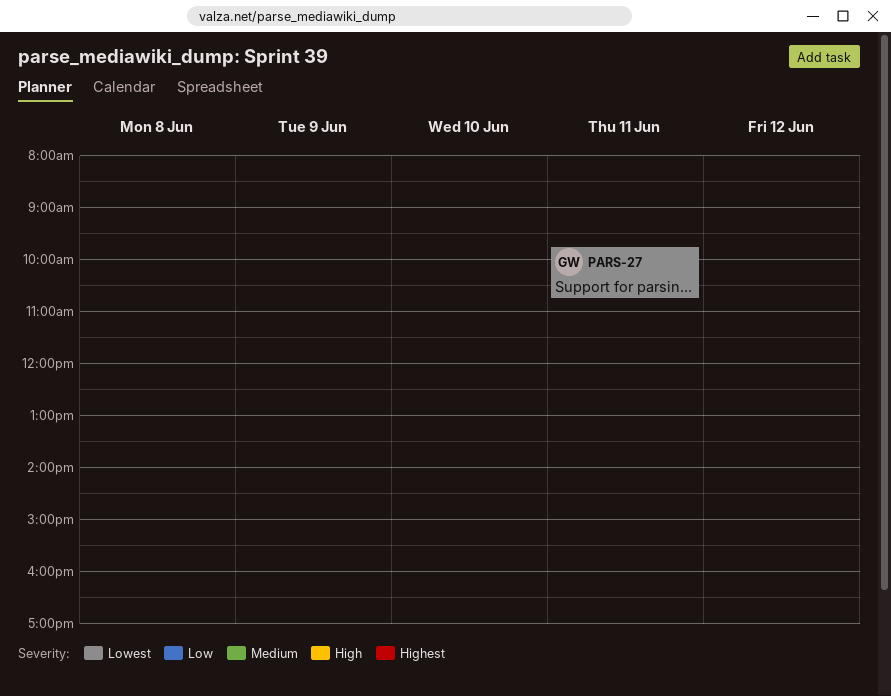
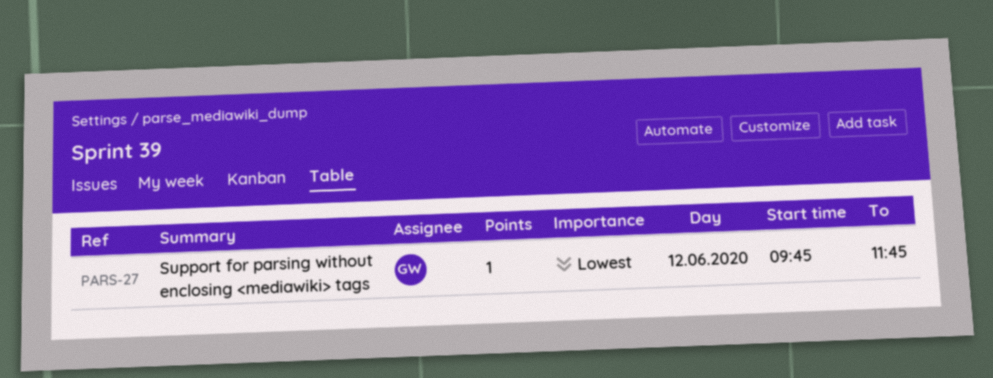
PARS-27, day: Jun 11 -> Jun 12
PARS-27, ends: 10:45 -> 11:45

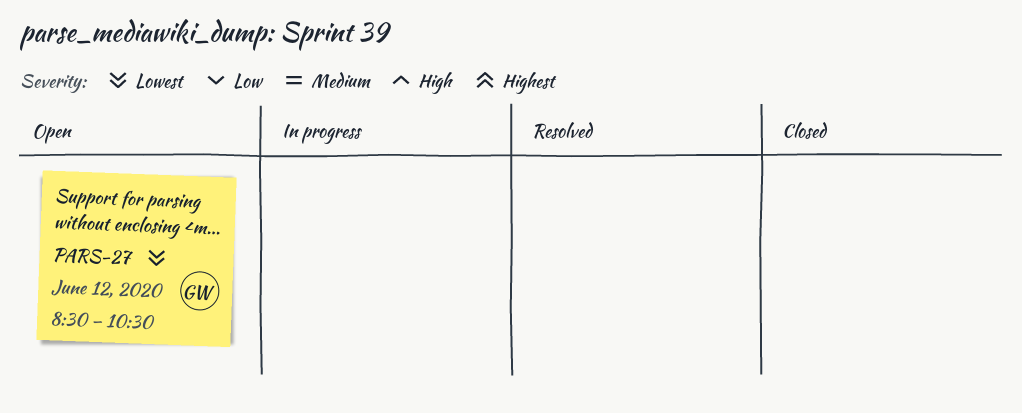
PARS-27, begins: 09:45 -> 08:30
PARS-27, ends: 11:45 -> 10:30

